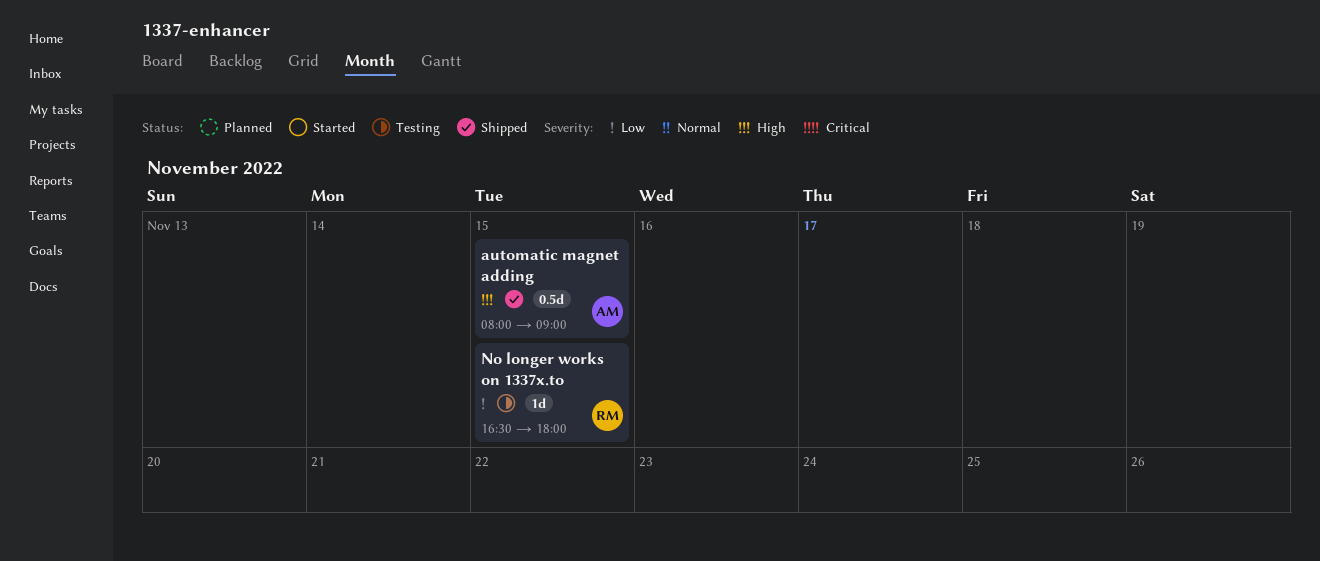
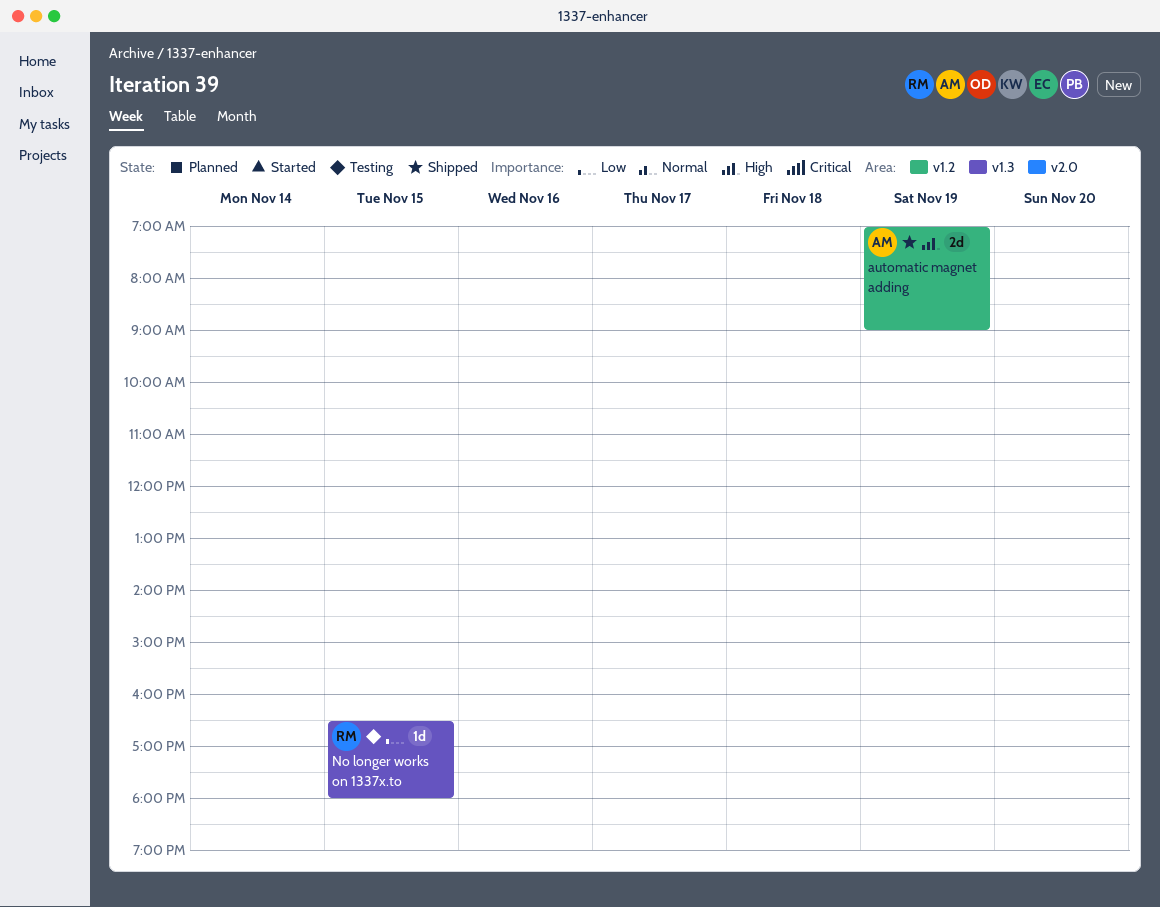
automatic magnet adding, estimate: 0.5d -> 2d
automatic magnet adding, day: Nov 15 -> Nov 19
automatic magnet adding, begins: 08:00 -> 07:00

